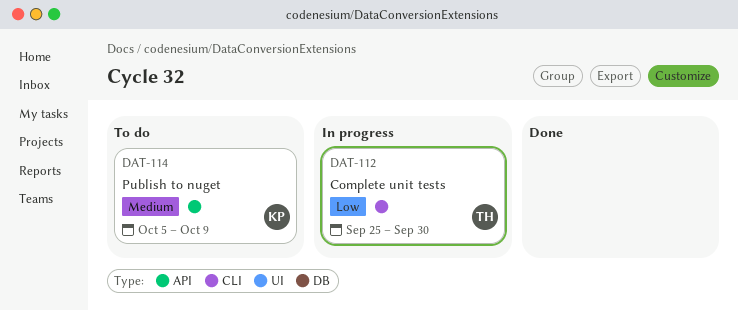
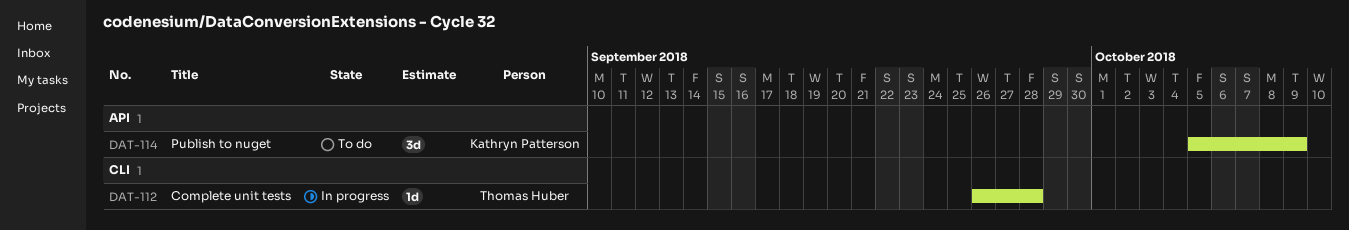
DAT-112, start: Sep 25 -> Sep 26
DAT-112, due: Sep 30 -> Sep 28

